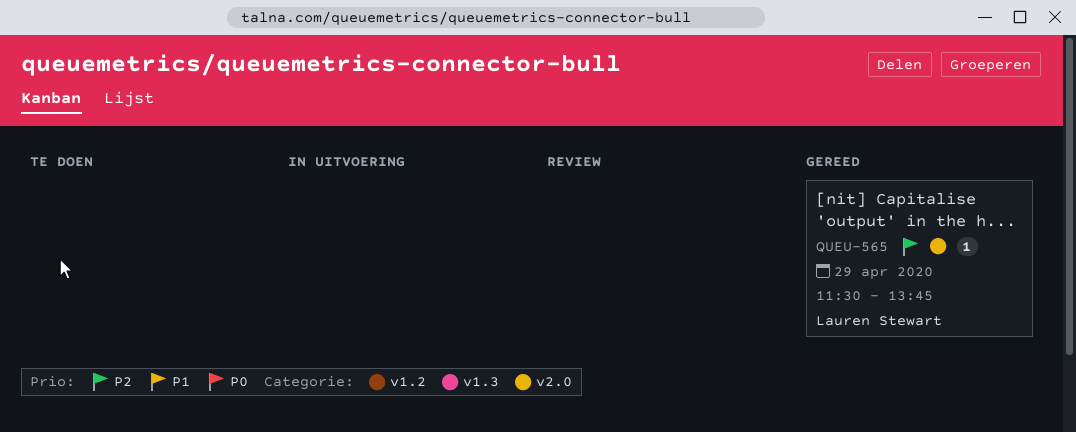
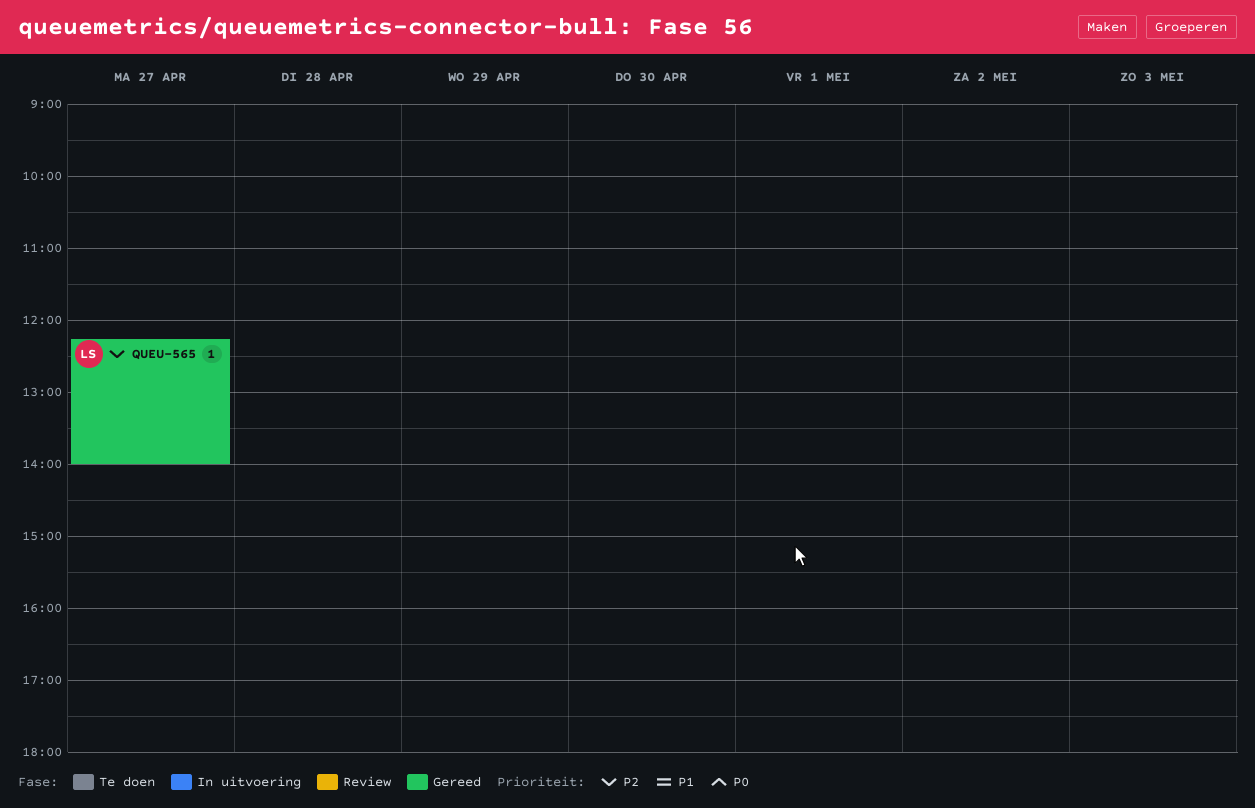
QUEU-565, day: Apr 29 -> Apr 27
QUEU-565, begins: 11:30 -> 12:15
QUEU-565, ends: 13:45 -> 14:00

